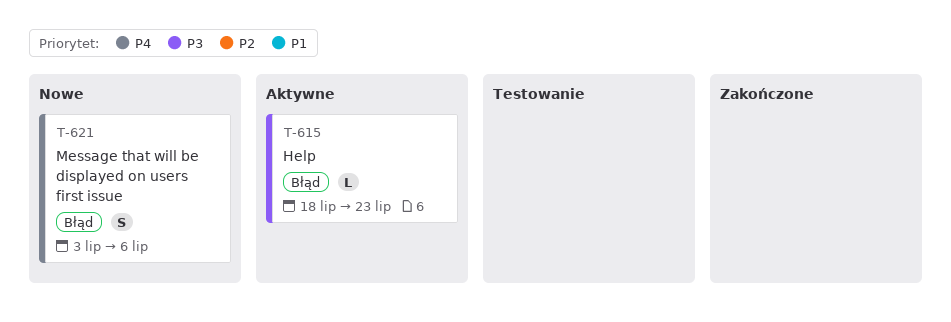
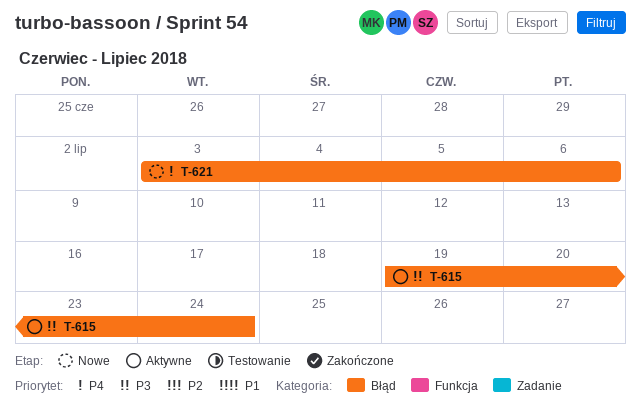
T-615, start: Jul 18 -> Jul 19
T-615, due: Jul 23 -> Jul 24

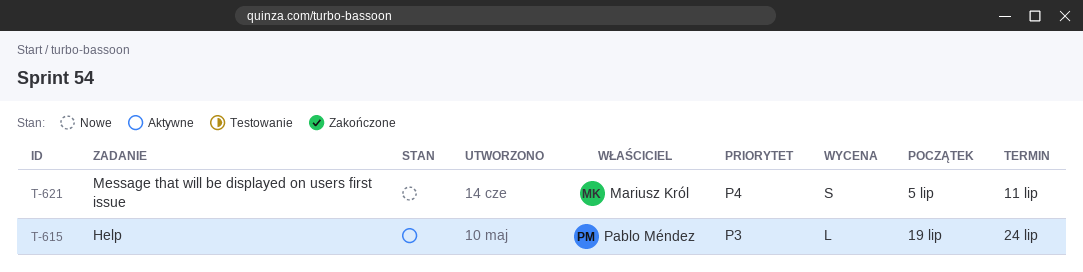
T-621, start: Jul 3 -> Jul 5
T-621, due: Jul 6 -> Jul 11

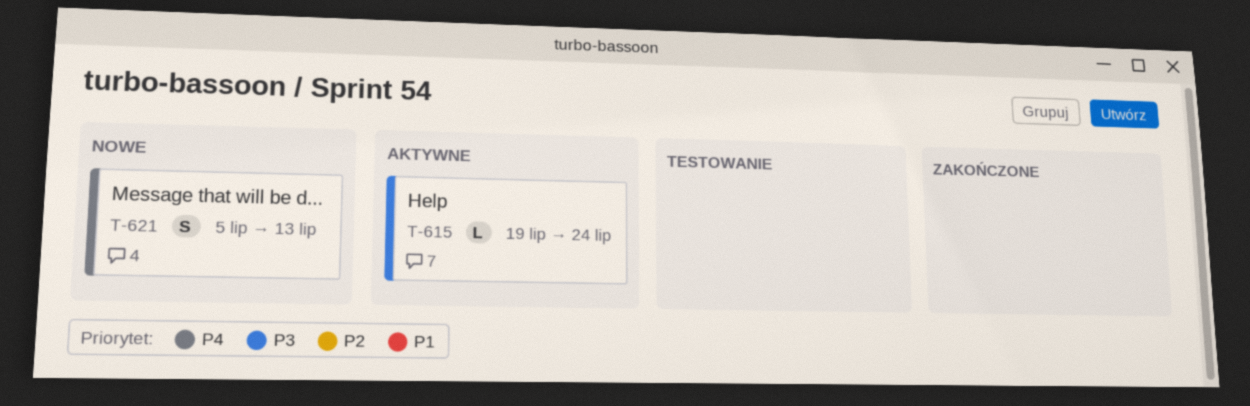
T-621, due: Jul 11 -> Jul 13

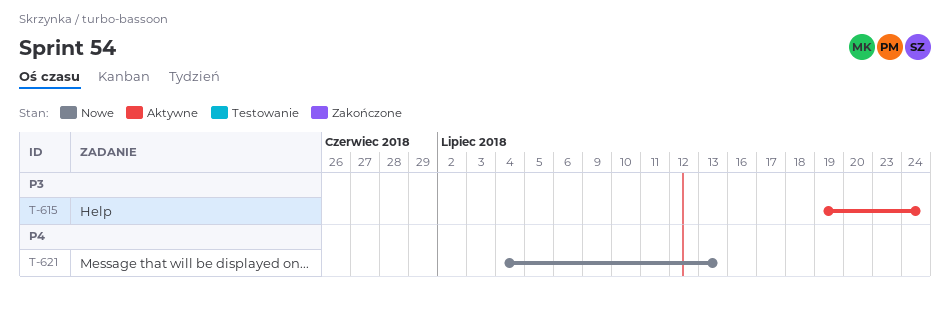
T-621, start: Jul 5 -> Jul 4

